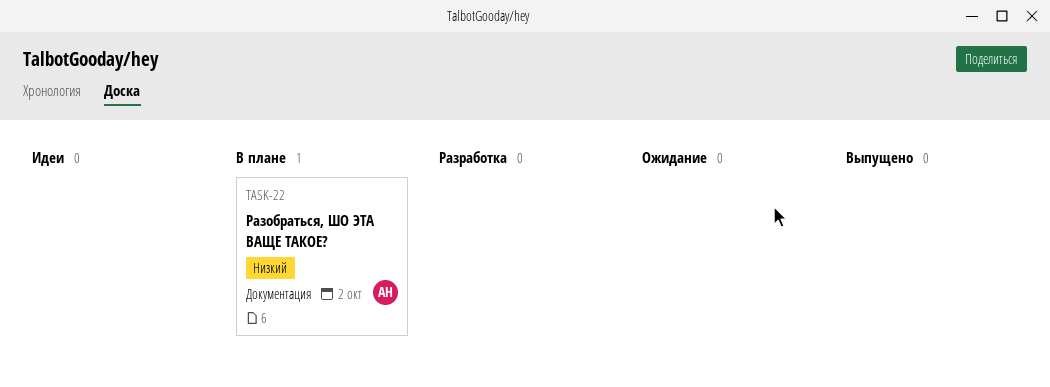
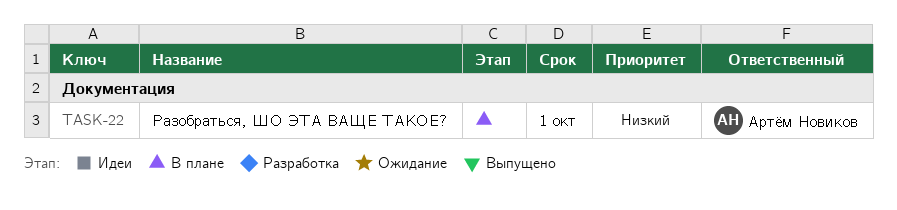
TASK-22, due: Oct 2 -> Oct 1

